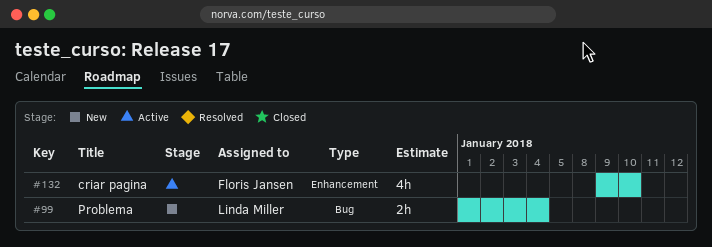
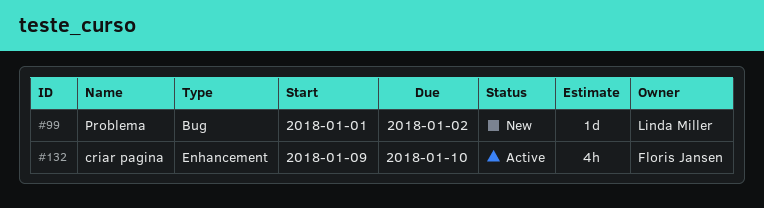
#99, estimate: 2h -> 1d
#99, due: Jan 4 -> Jan 2

